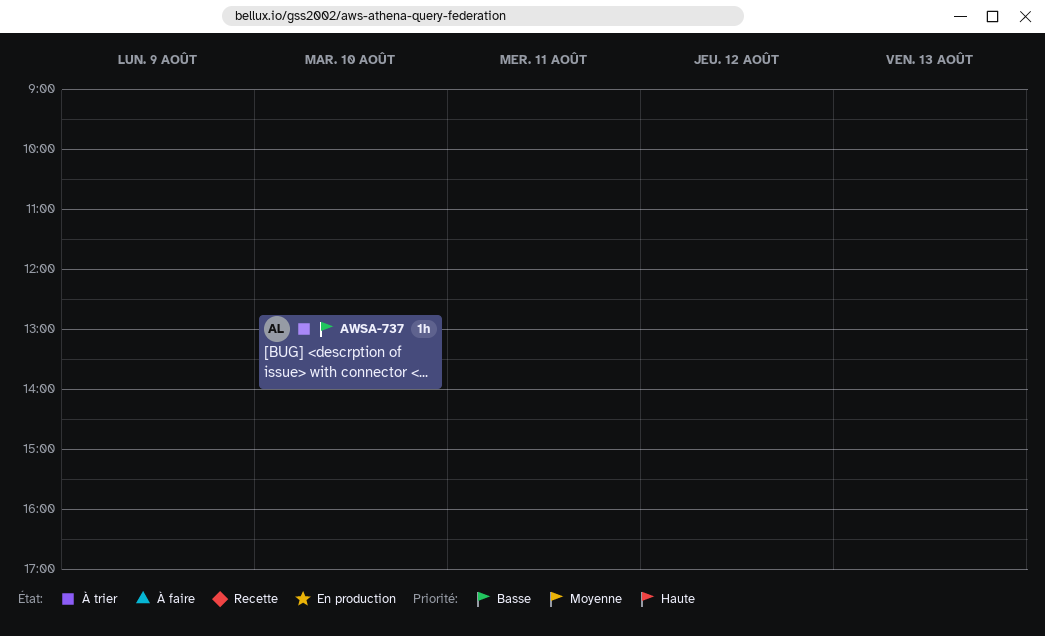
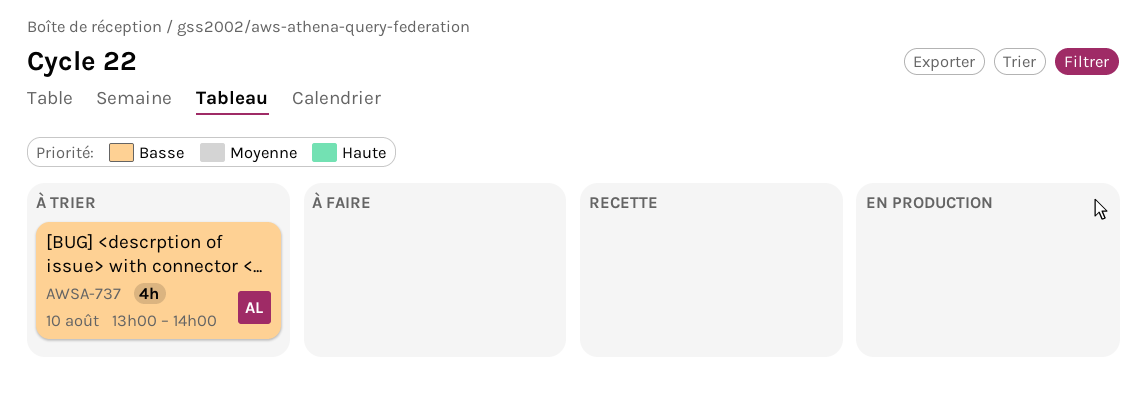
AWSA-737, estimate: 1h -> 4h
AWSA-737, begins: 12:45 -> 13:00

